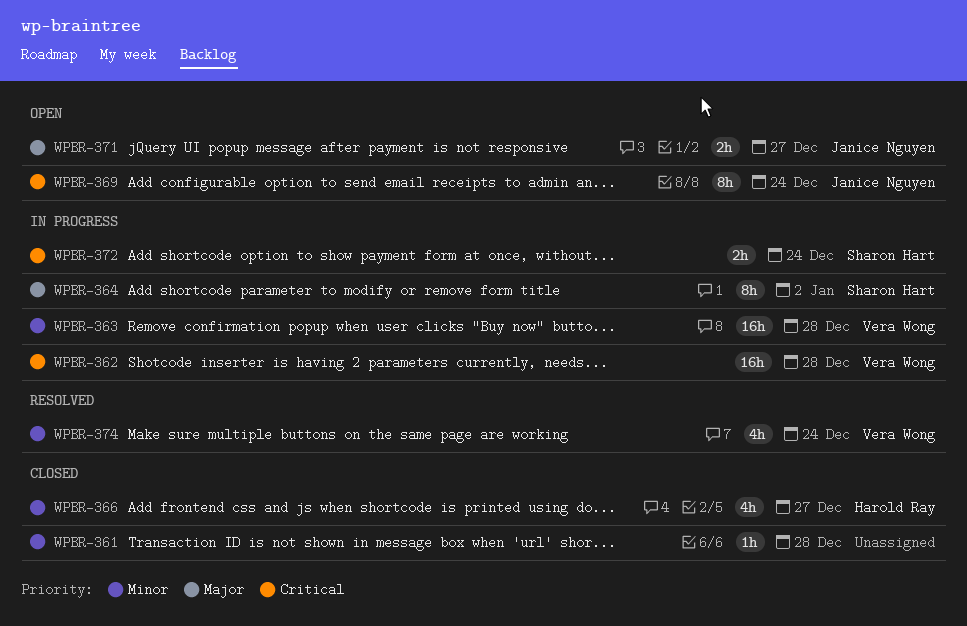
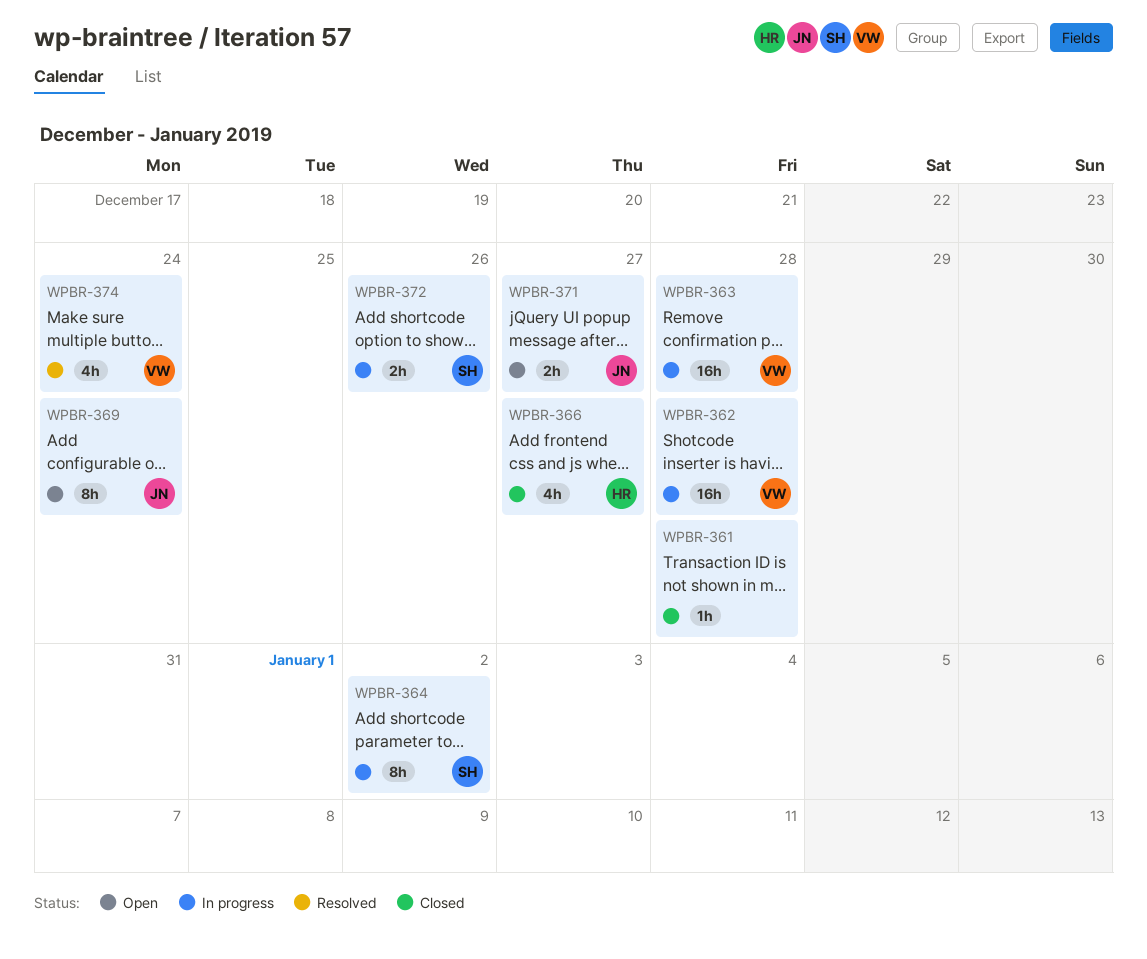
WPBR-372, due: Dec 24 -> Dec 26

